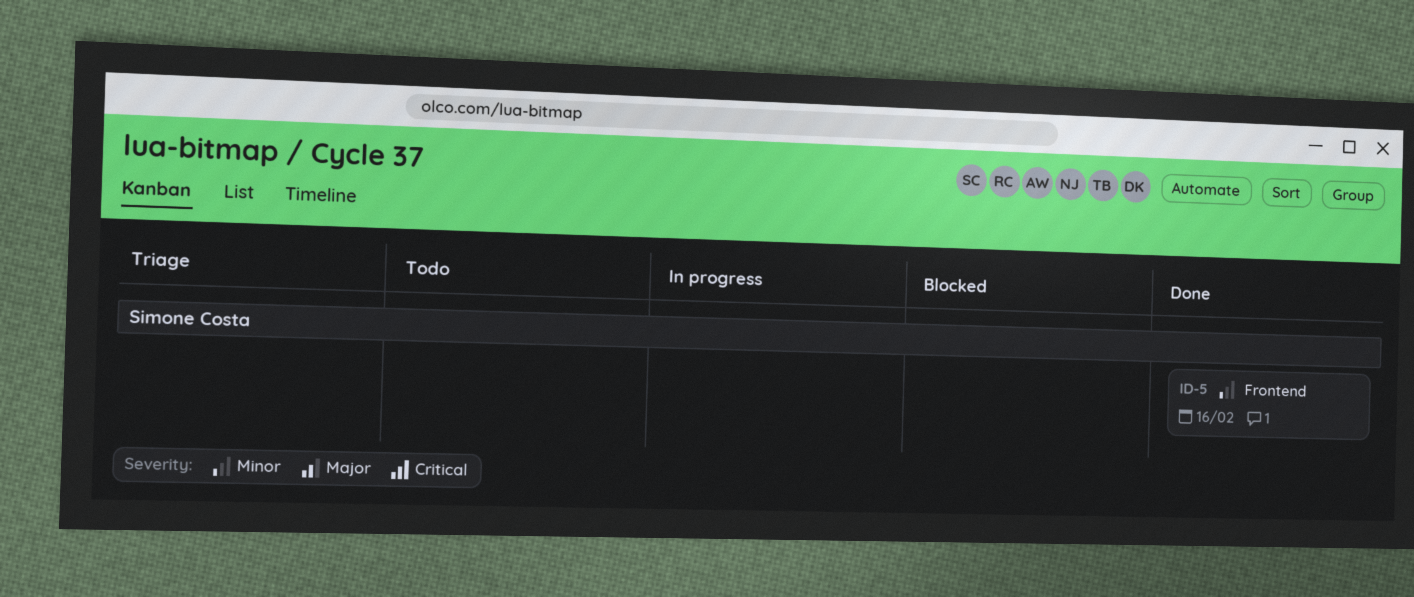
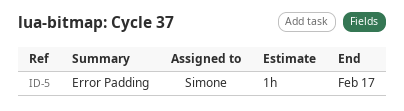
ID-5, due: Feb 16 -> Feb 17

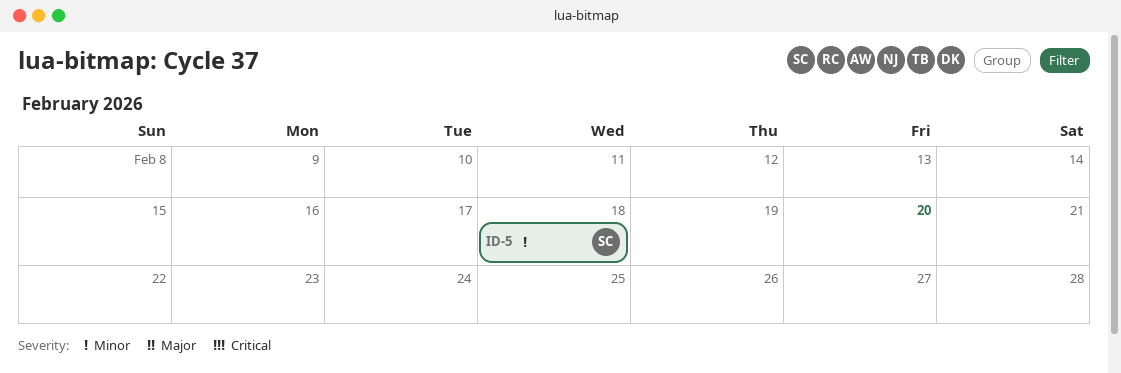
ID-5, due: Feb 17 -> Feb 18

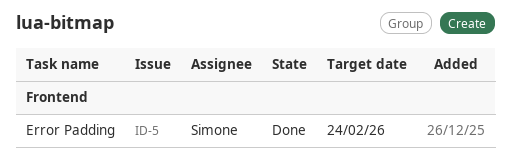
ID-5, due: Feb 18 -> Feb 24

